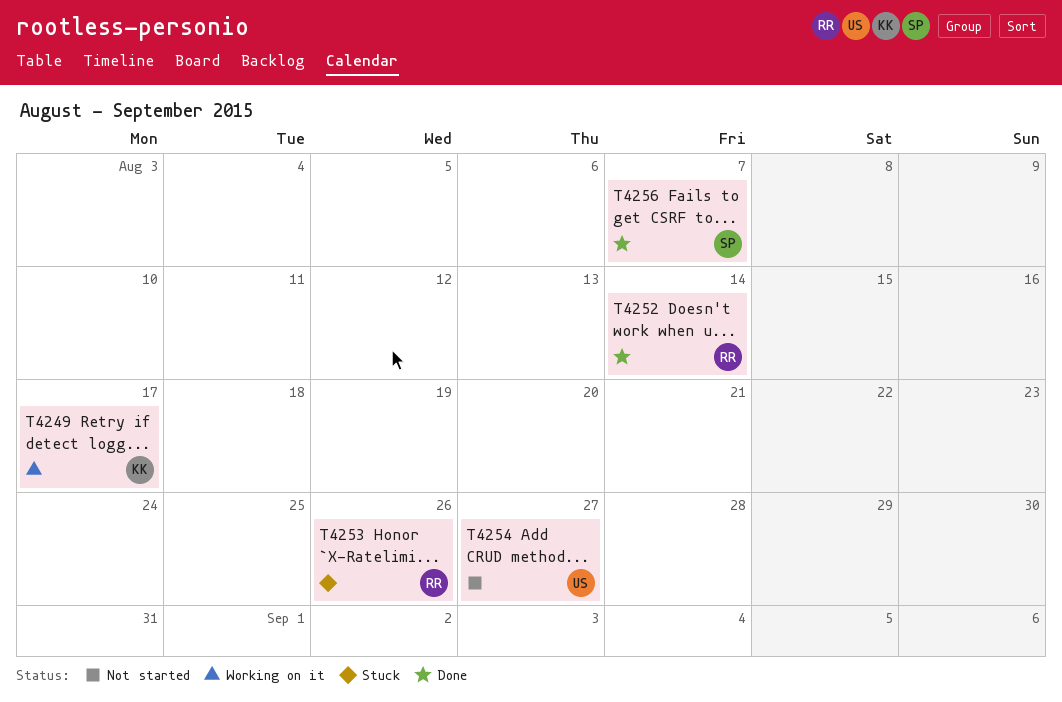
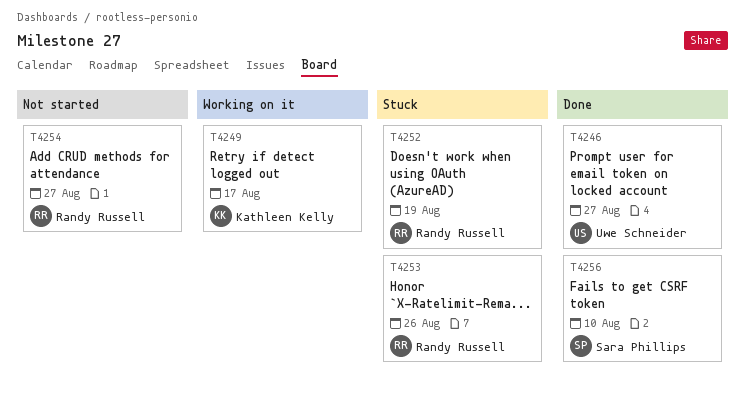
T4246: none -> present
T4252, status: Done -> Stuck
T4252, due: Aug 14 -> Aug 19
T4254, owner: Uwe Schneider -> Randy Russell
T4256, due: Aug 7 -> Aug 10

